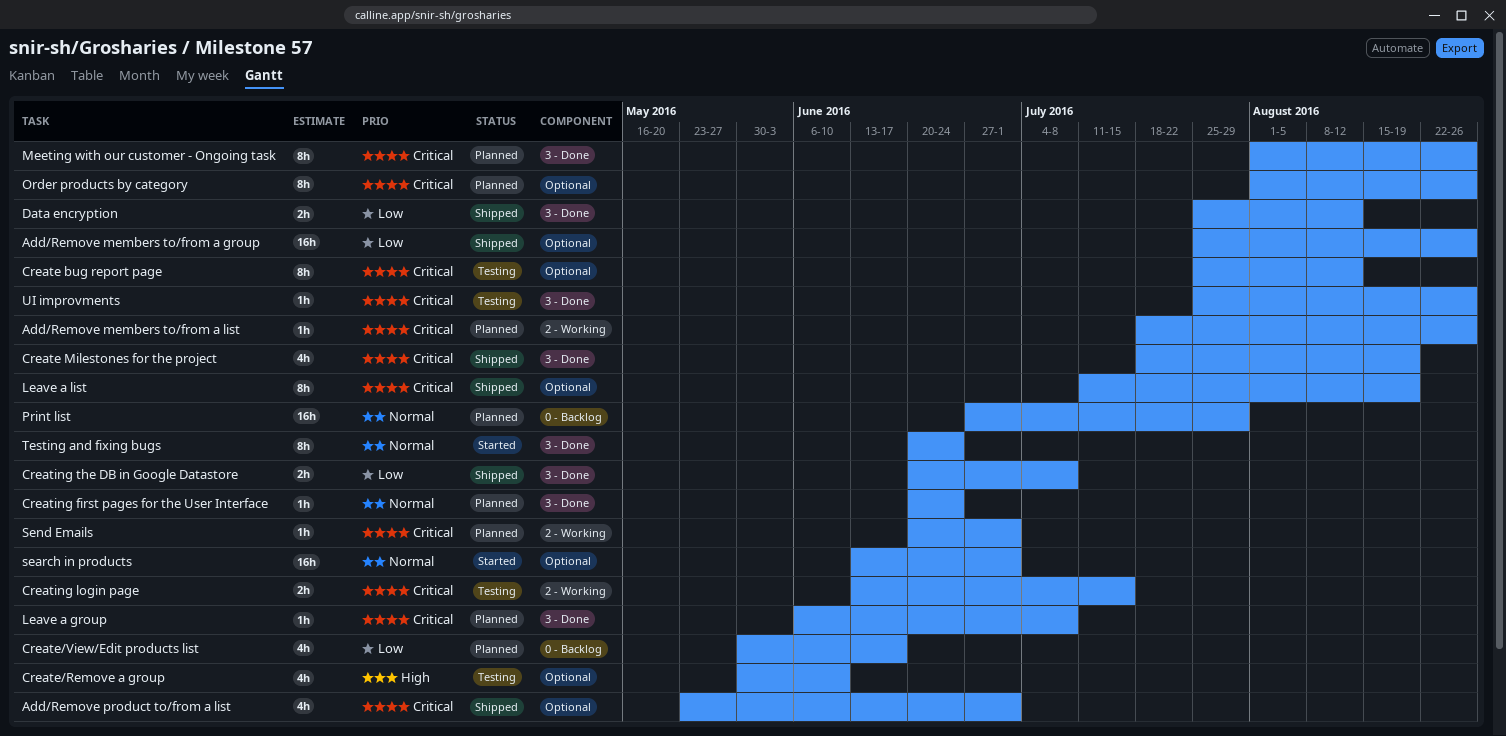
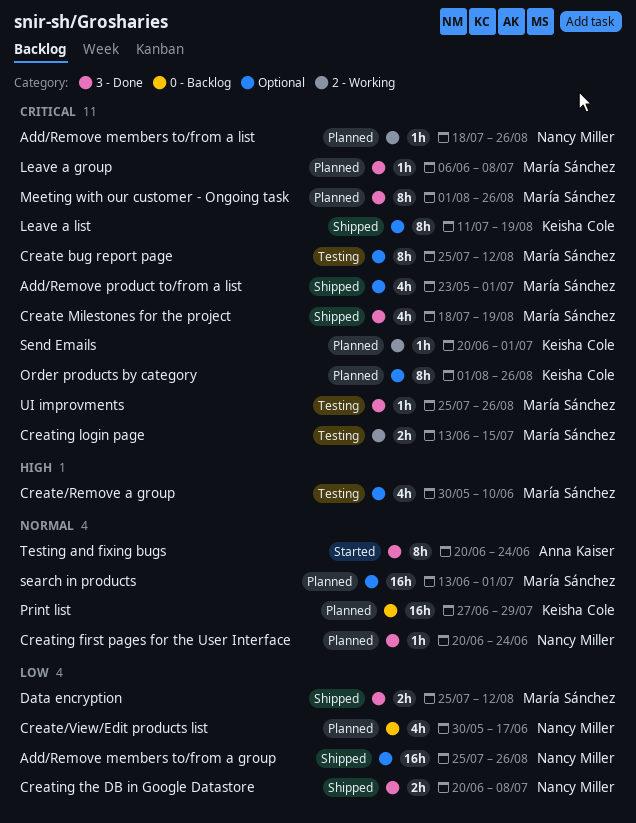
search in products, status: Started -> Planned

